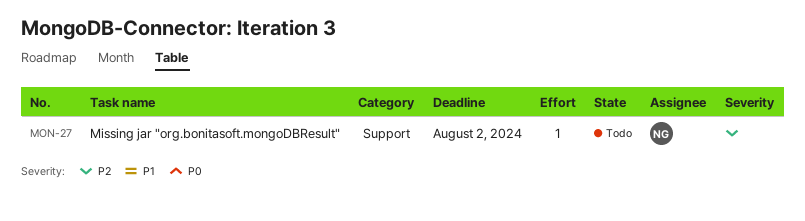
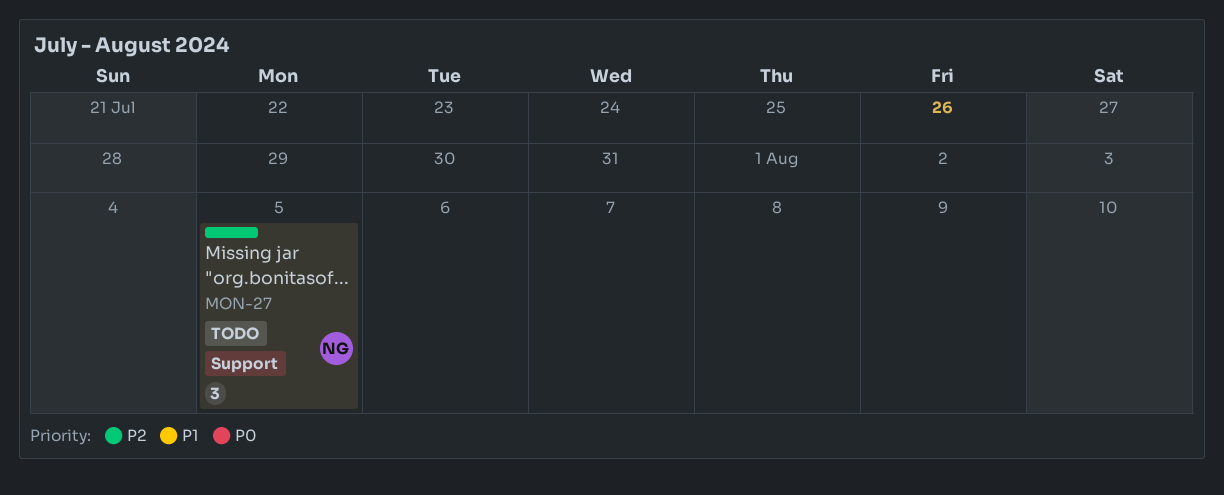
MON-27, estimate: 1 -> 3
MON-27, due: Aug 2 -> Aug 5

